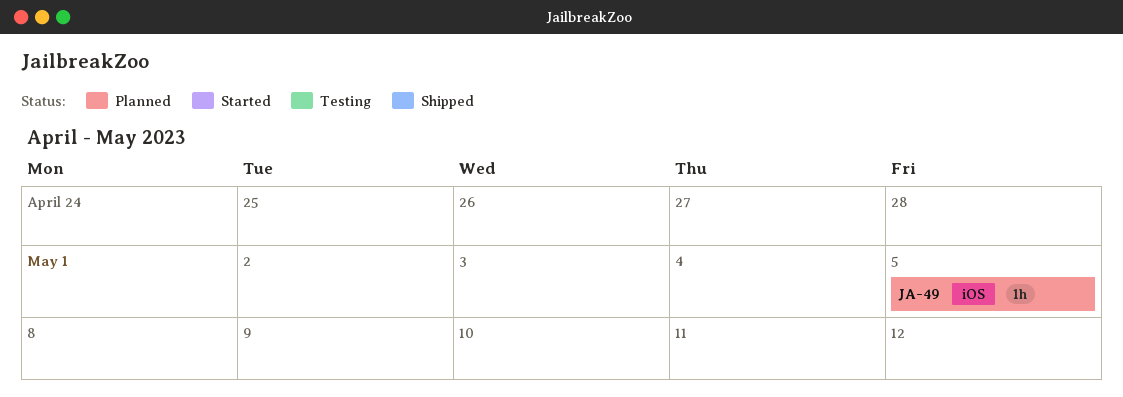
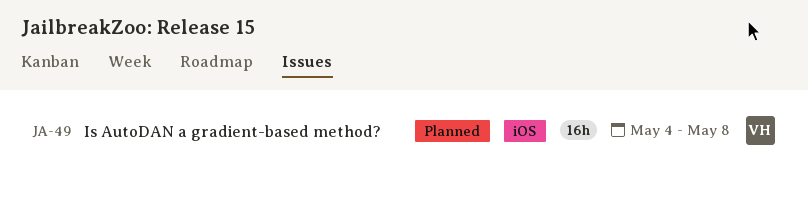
JA-49, estimate: 1h -> 16h
JA-49, due: May 5 -> May 8

